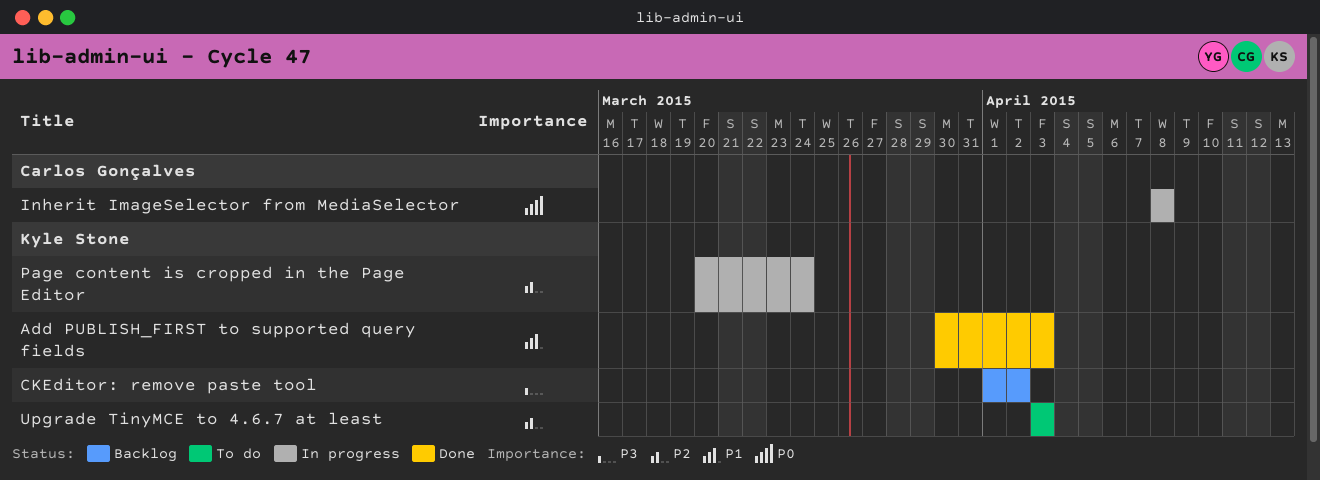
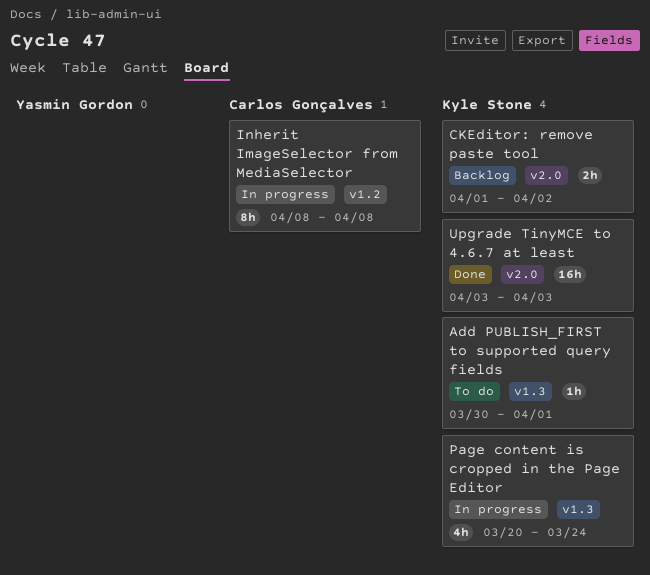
Add PUBLISH_FIRST to supported query fields, status: Done -> To do
Add PUBLISH_FIRST to supported query fields, due: Apr 3 -> Apr 1
Upgrade TinyMCE to 4.6.7 at least, status: To do -> Done

